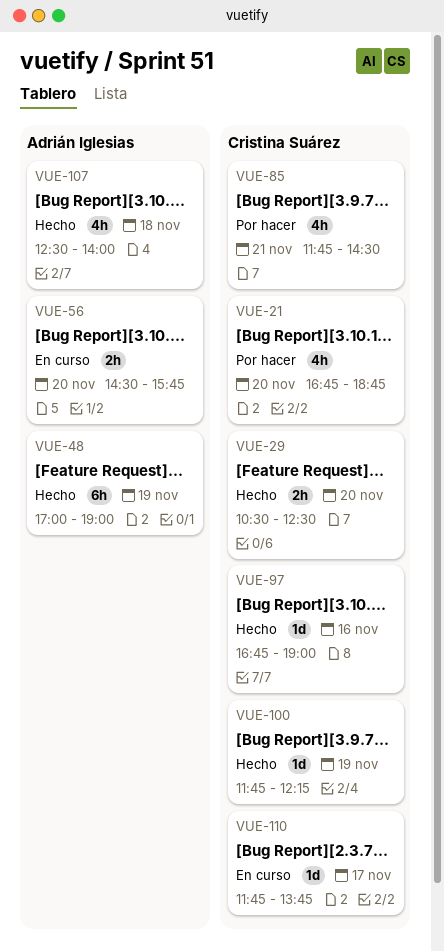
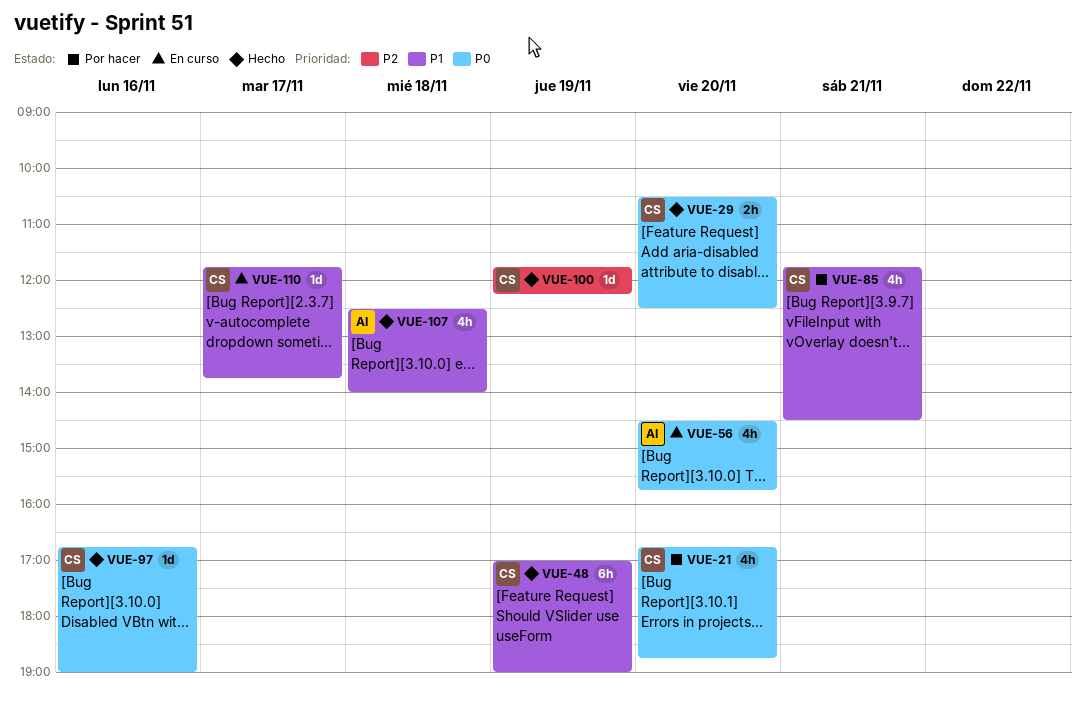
VUE-48, owner: Adrián Iglesias -> Cristina Suárez
VUE-56, estimate: 2h -> 4h

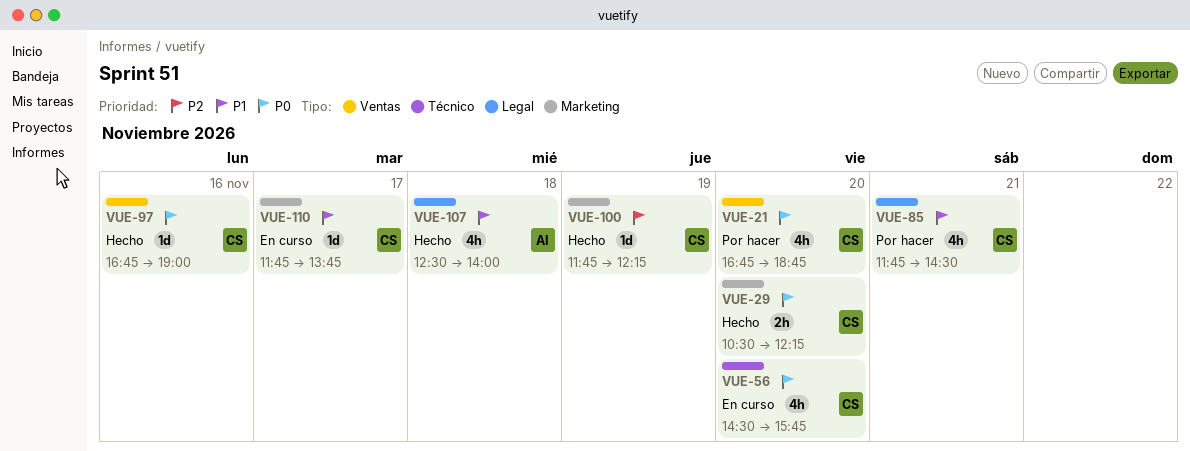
VUE-29, ends: 12:30 -> 12:15
VUE-48: present -> none
VUE-56, owner: AI -> CS

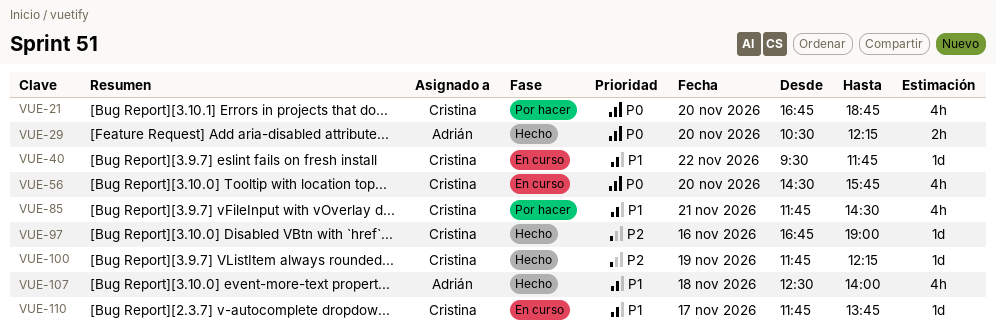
VUE-29, owner: Cristina -> Adrián
VUE-40: none -> present
VUE-97, priority: P0 -> P2

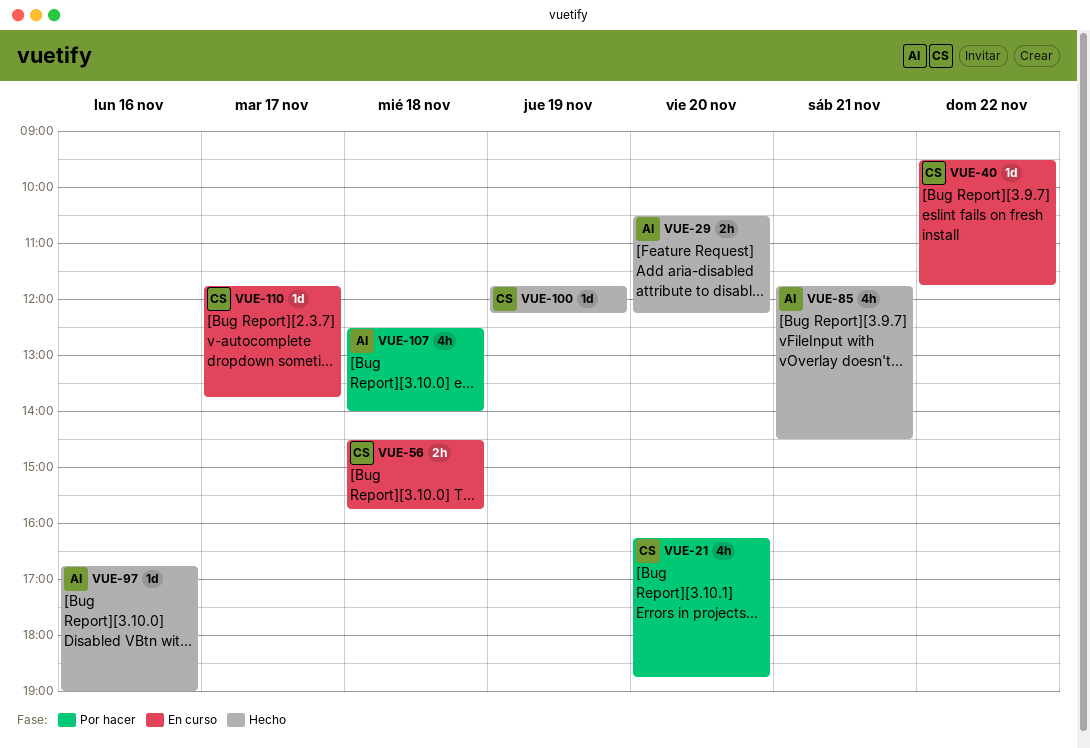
VUE-21, begins: 16:45 -> 16:15
VUE-56, estimate: 4h -> 2h
VUE-56, day: Nov 20 -> Nov 18
VUE-85, status: Por hacer -> Hecho
VUE-85, owner: Cristina -> Adrián
VUE-97, owner: Cristina -> Adrián
VUE-107, status: Hecho -> Por hacer

